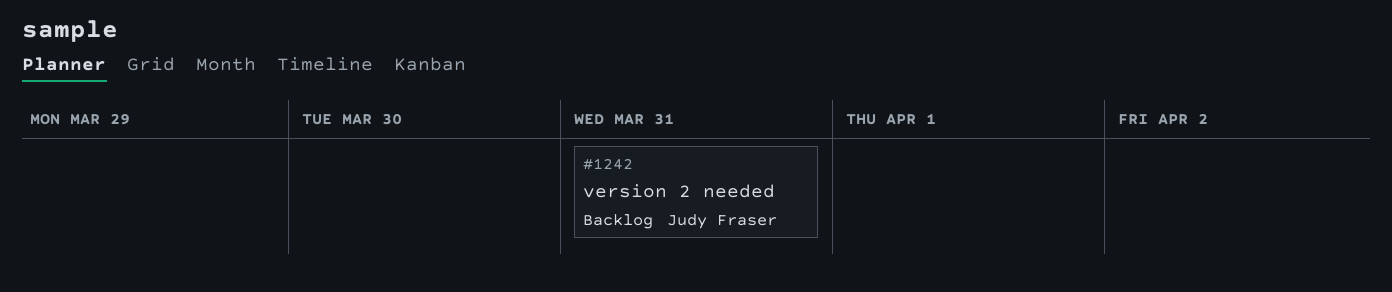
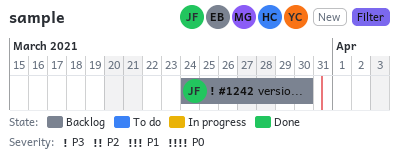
#1242, due: Mar 31 -> Mar 30

